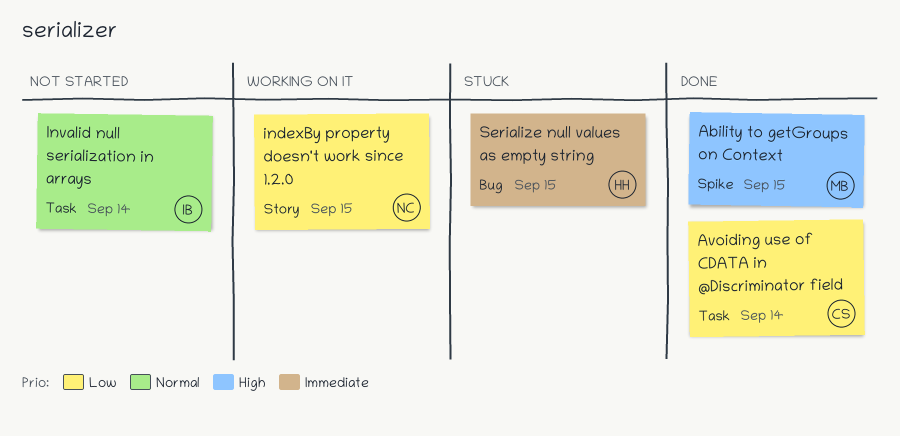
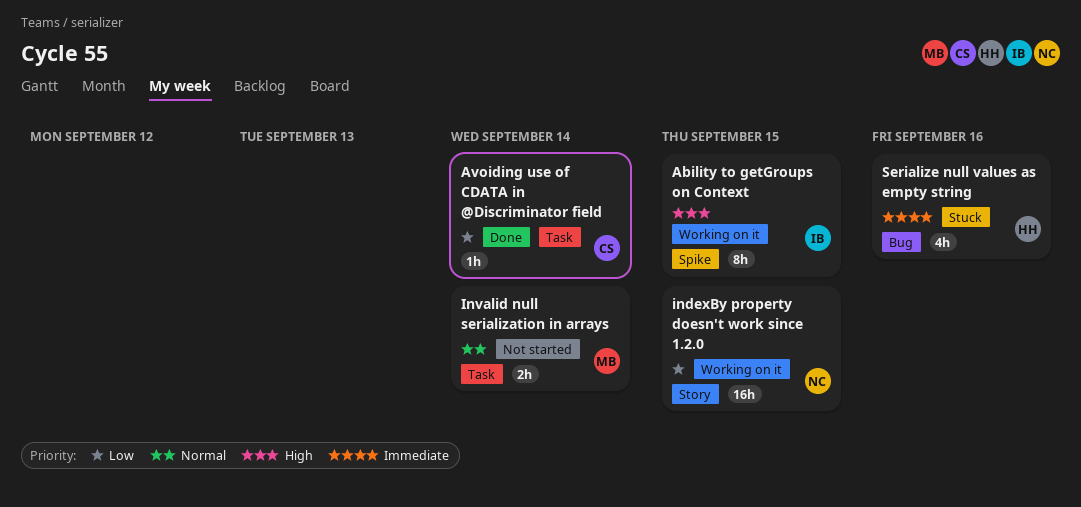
Ability to getGroups on Context, status: Done -> Working on it
Ability to getGroups on Context, owner: MB -> IB
Invalid null serialization in arrays, owner: IB -> MB
Serialize null values as empty string, due: Sep 15 -> Sep 16

